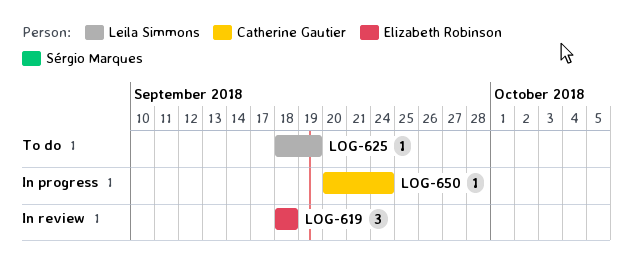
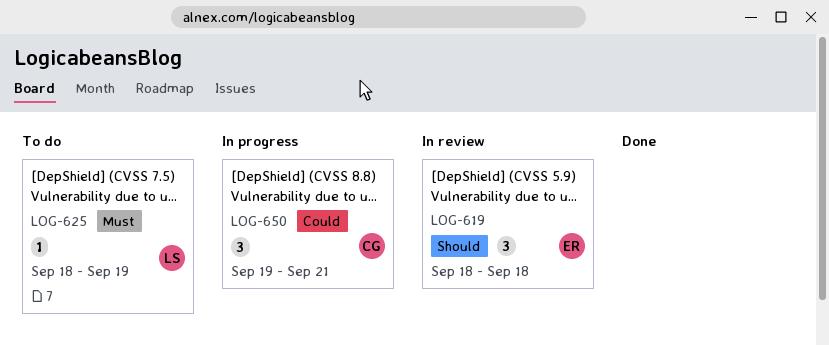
LOG-650, estimate: 1 -> 3
LOG-650, start: Sep 20 -> Sep 19
LOG-650, due: Sep 24 -> Sep 21

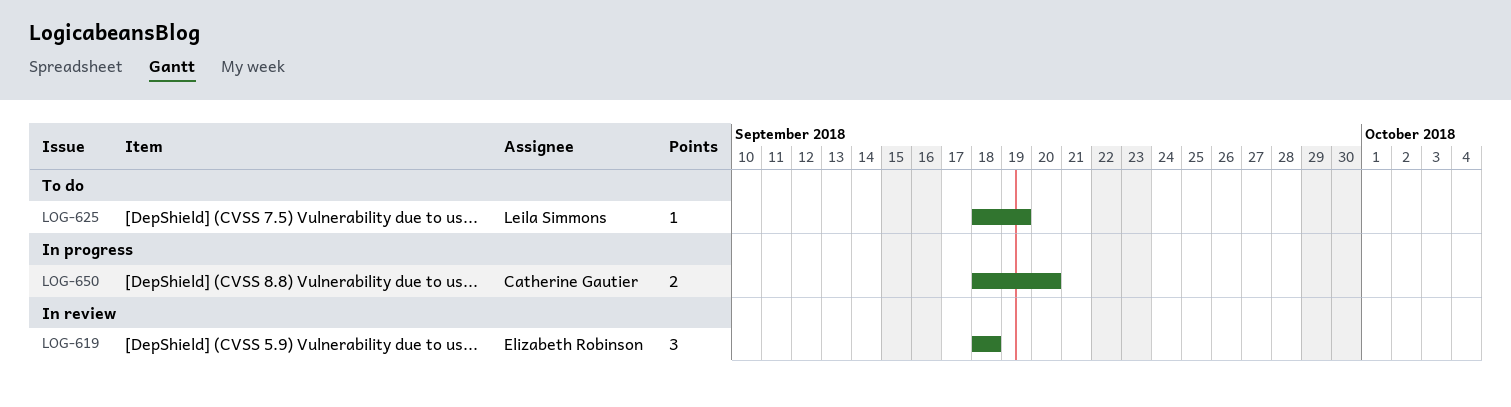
LOG-650, estimate: 3 -> 2
LOG-650, start: Sep 19 -> Sep 18
LOG-650, due: Sep 21 -> Sep 20

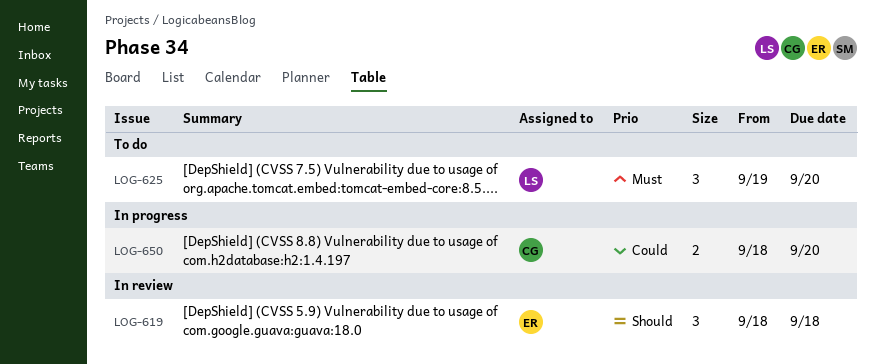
LOG-625, estimate: 1 -> 3
LOG-625, start: Sep 18 -> Sep 19
LOG-625, due: Sep 19 -> Sep 20

